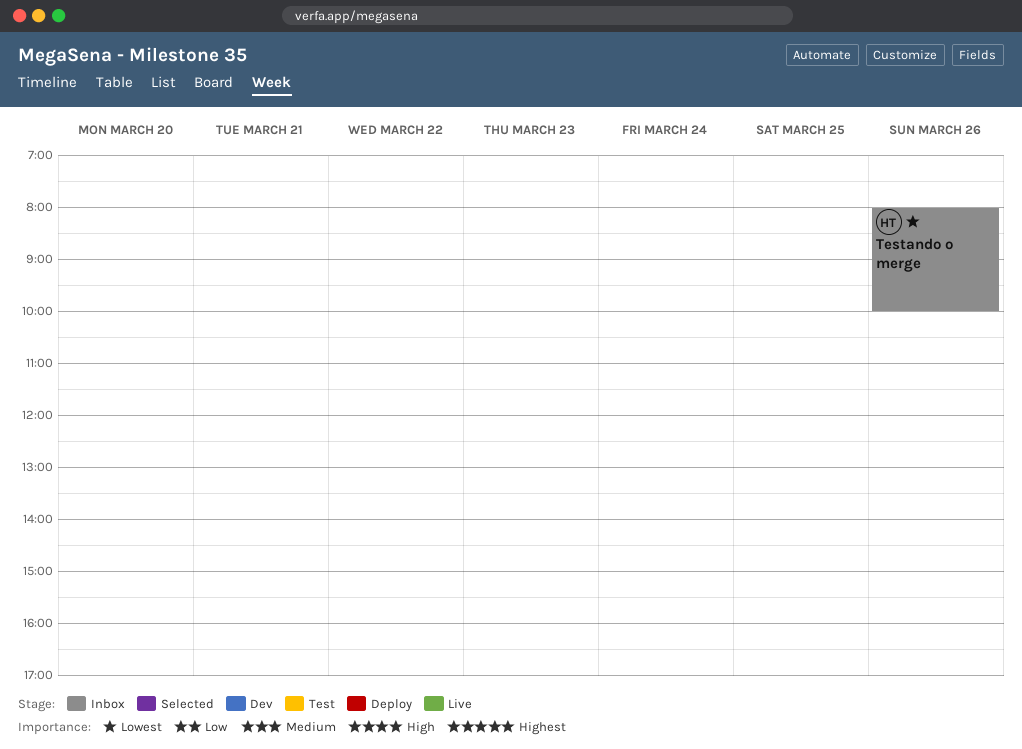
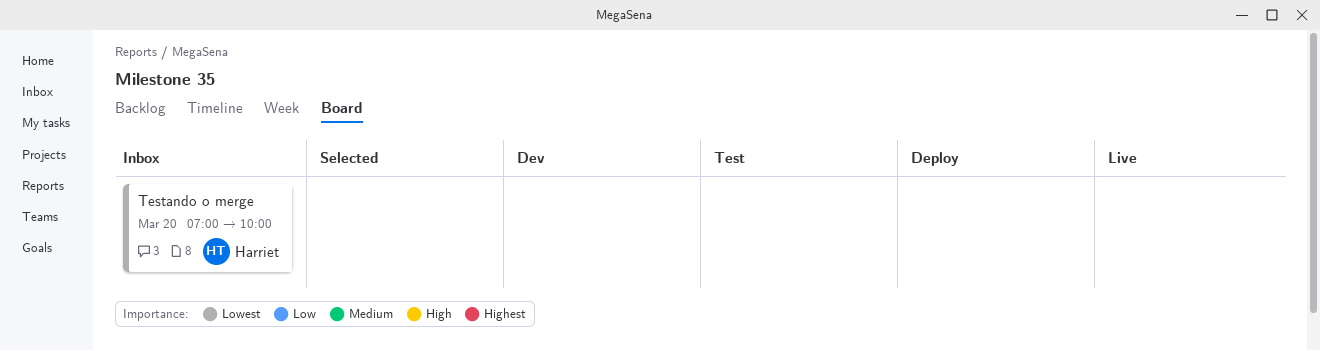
Testando o merge, day: Mar 26 -> Mar 20
Testando o merge, begins: 08:00 -> 07:00

